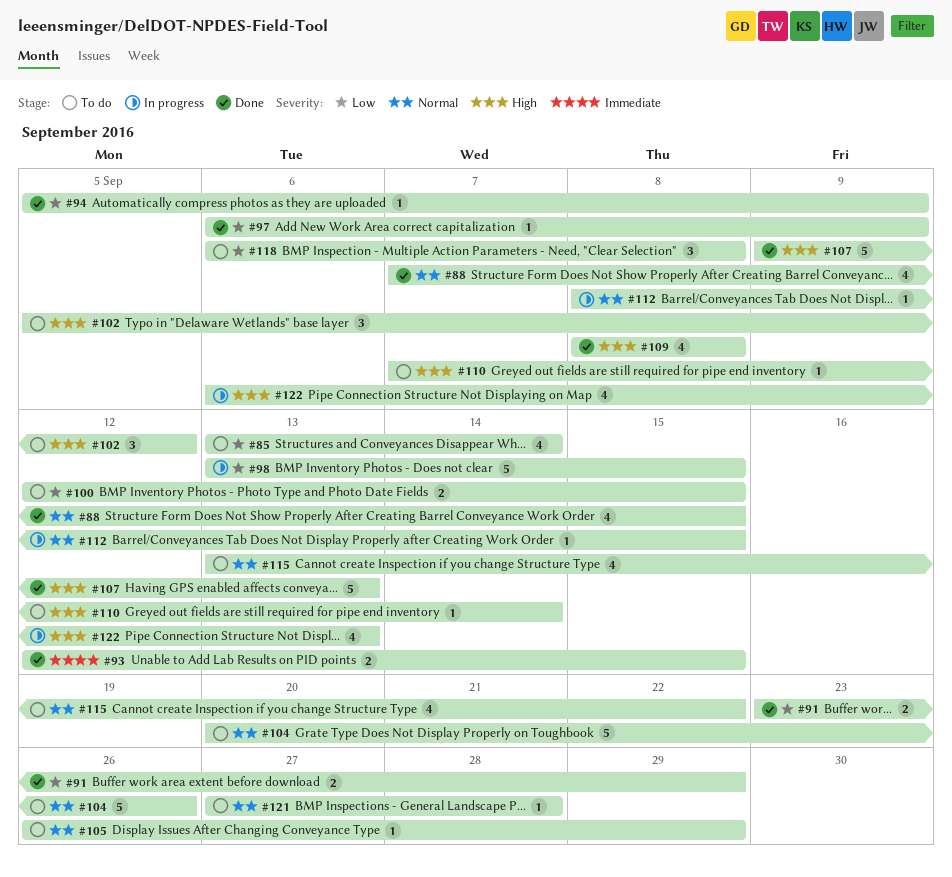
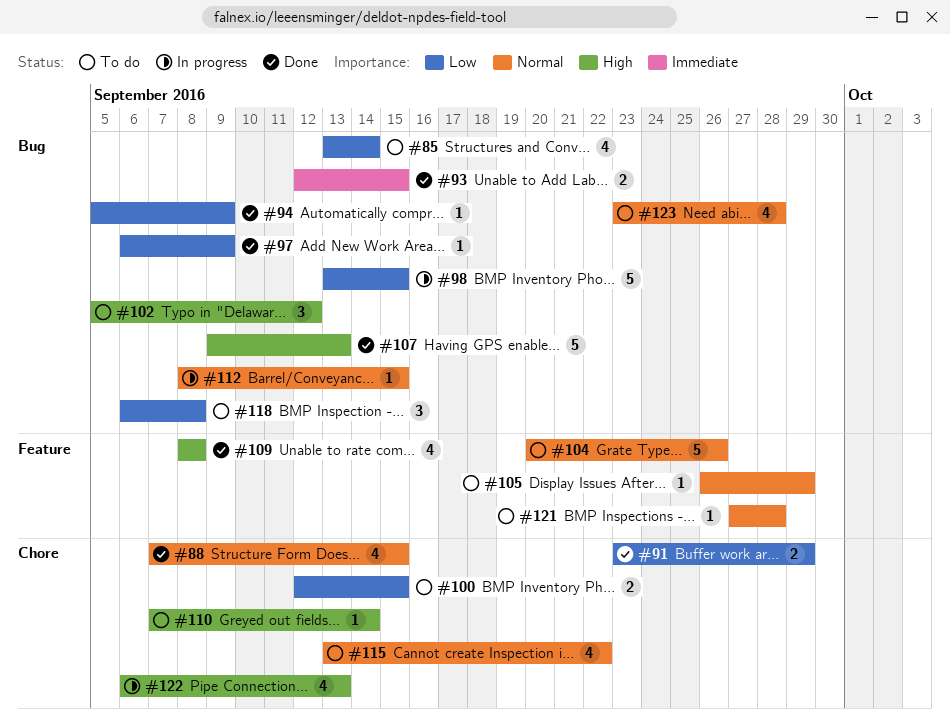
#123: none -> present

